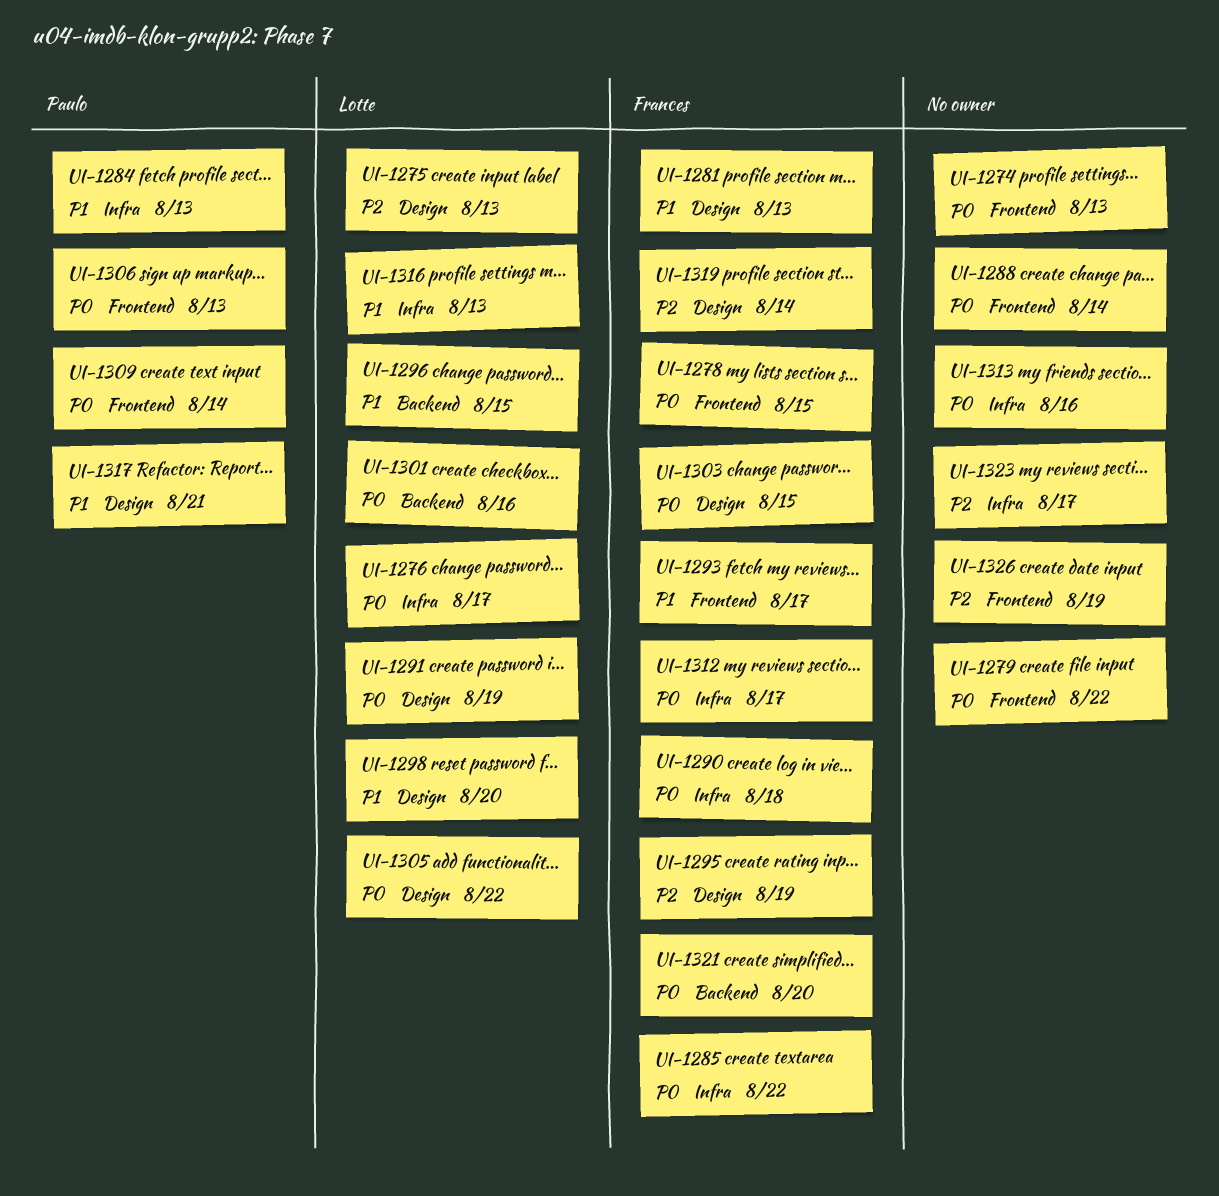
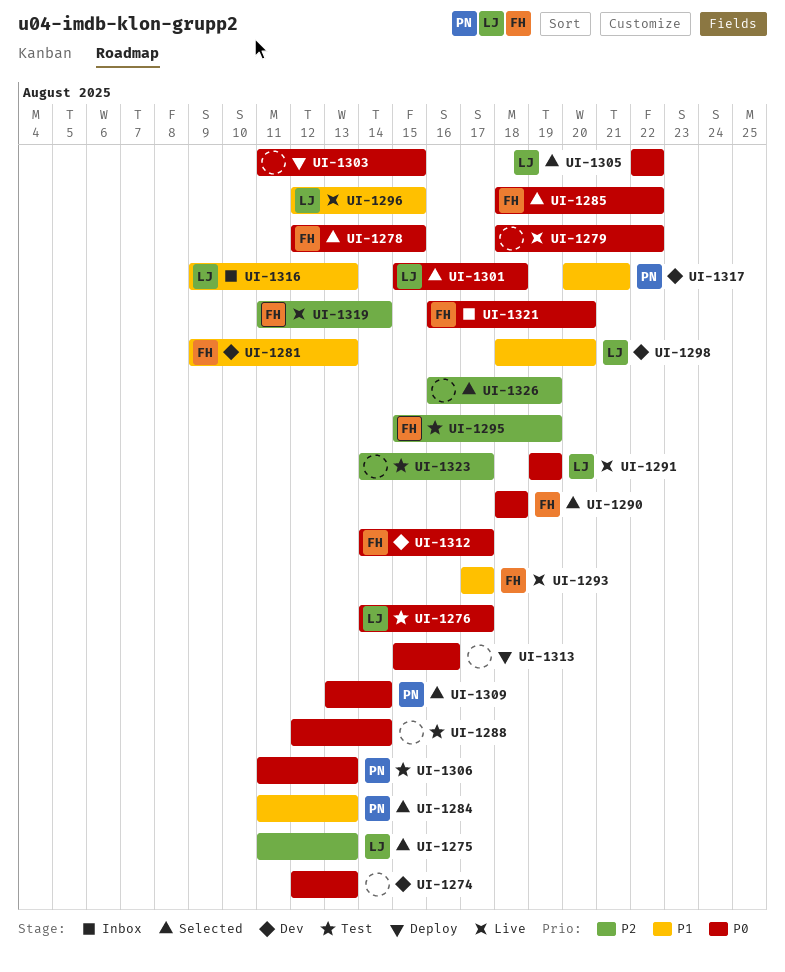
UI-1301, due: Aug 16 -> Aug 18
UI-1303, owner: Frances -> none

